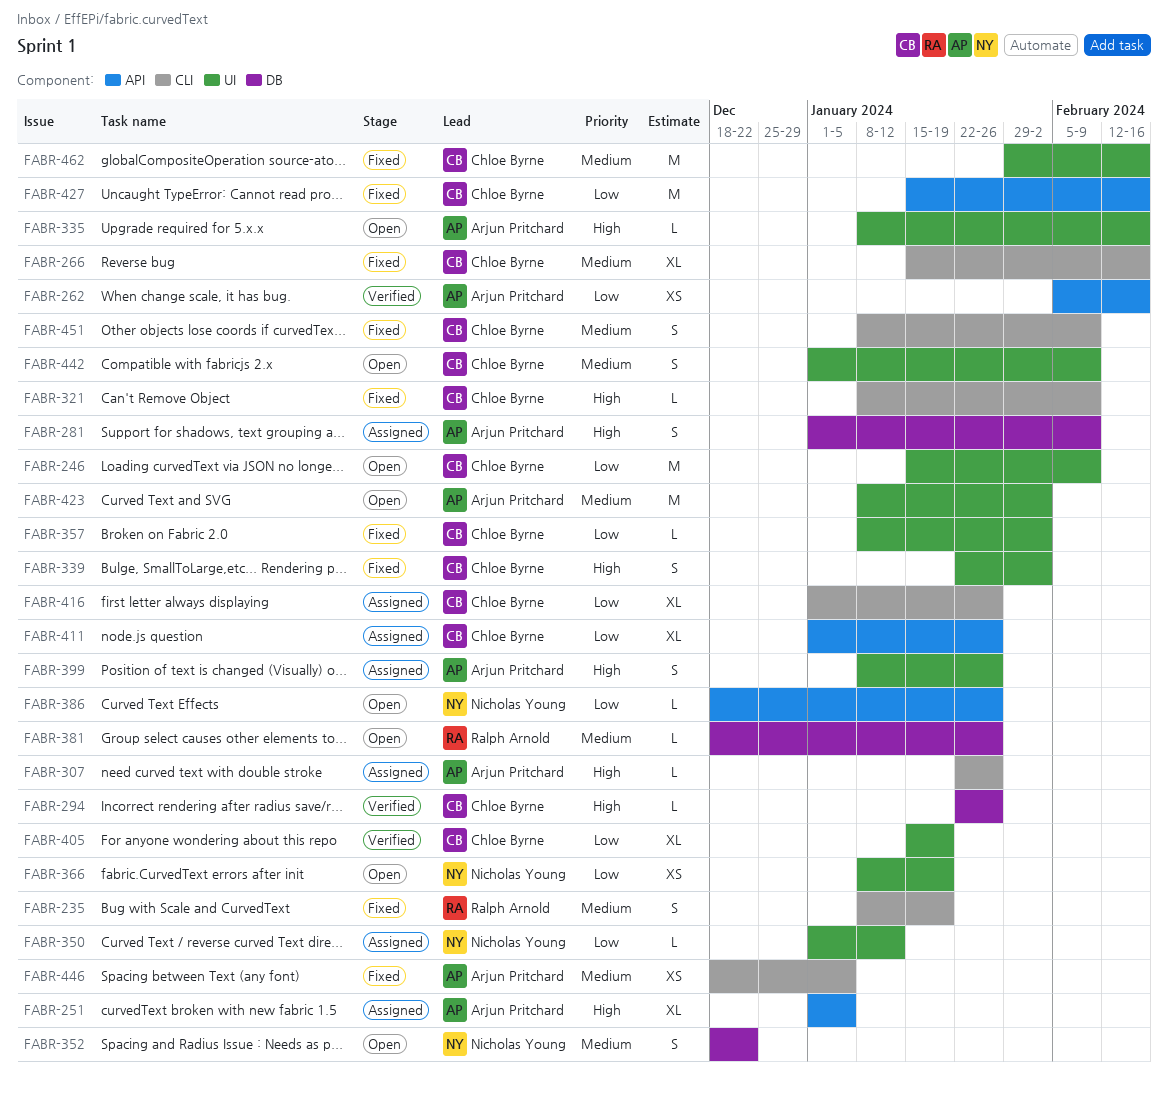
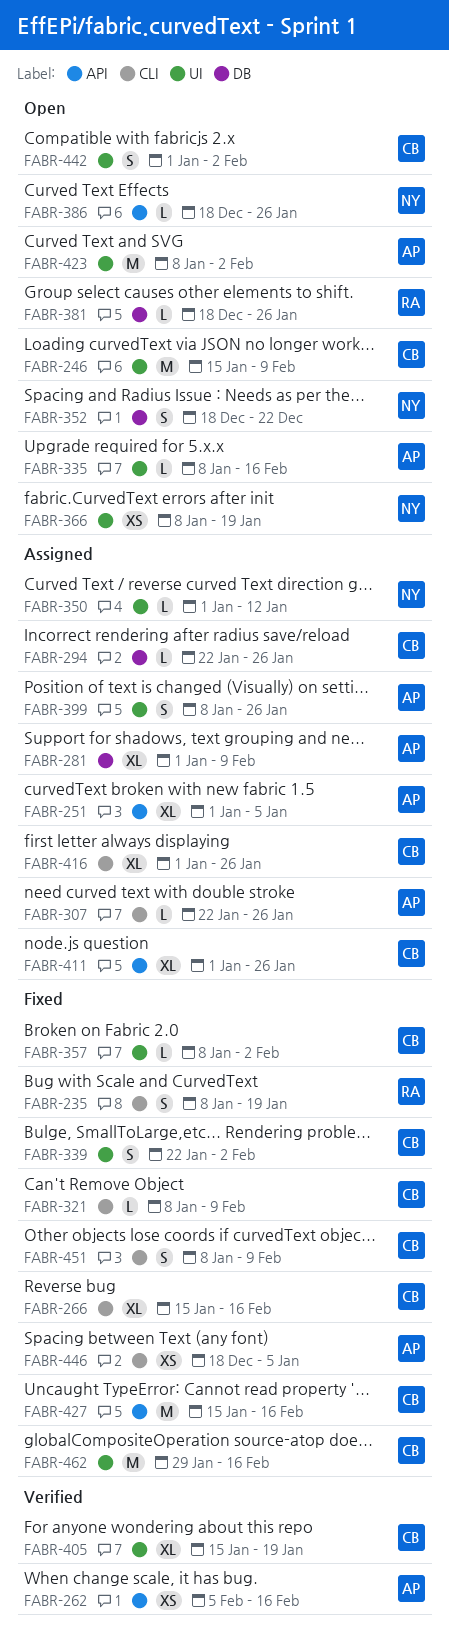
FABR-281, estimate: S -> XL
FABR-294, status: Verified -> Assigned
FABR-442, due: Feb 9 -> Feb 2

